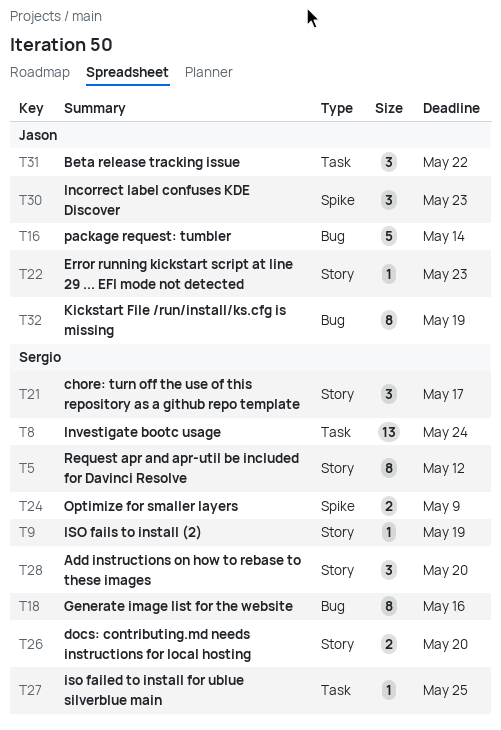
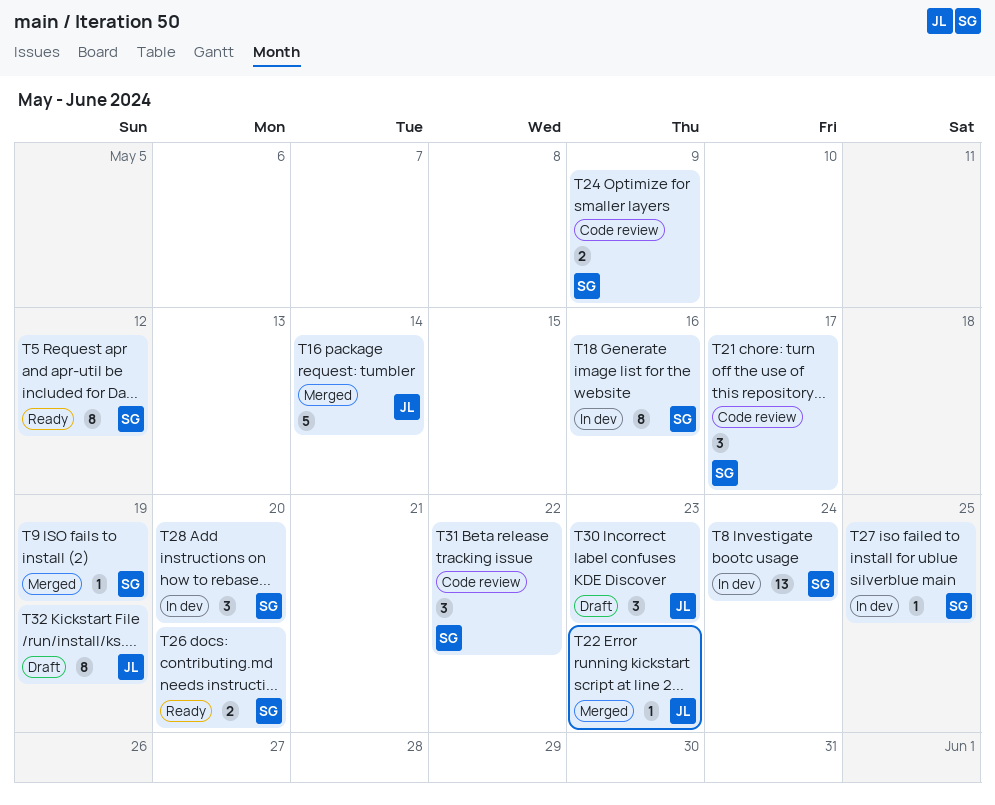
T31, owner: Jason -> Sergio

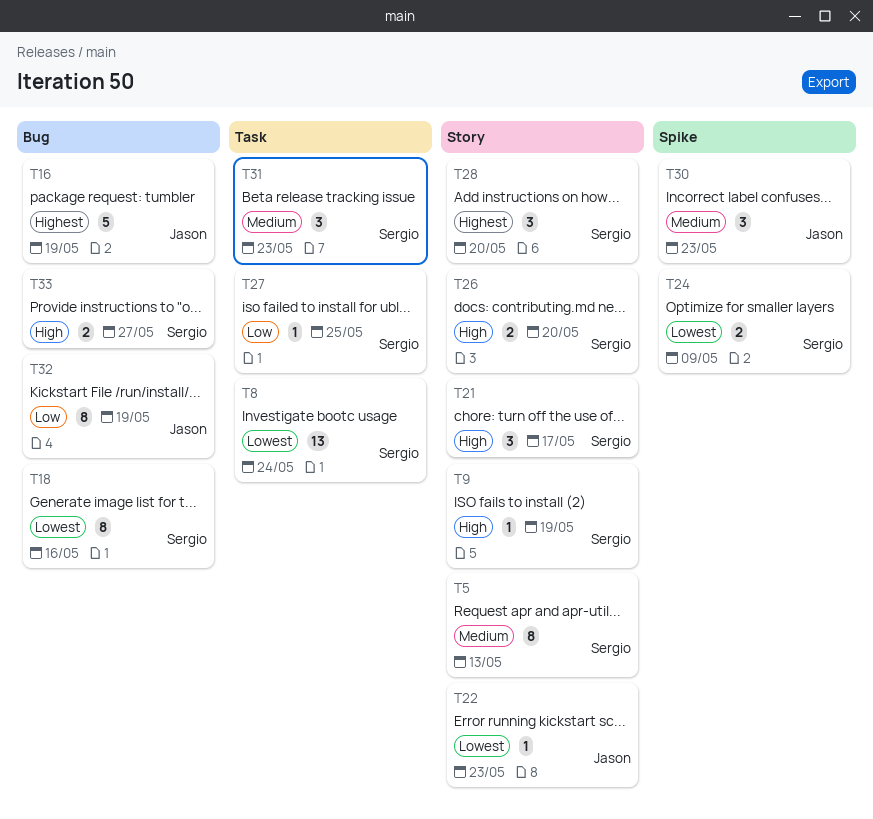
T5, due: May 12 -> May 13
T16, due: May 14 -> May 19
T31, due: May 22 -> May 23
T33: none -> present

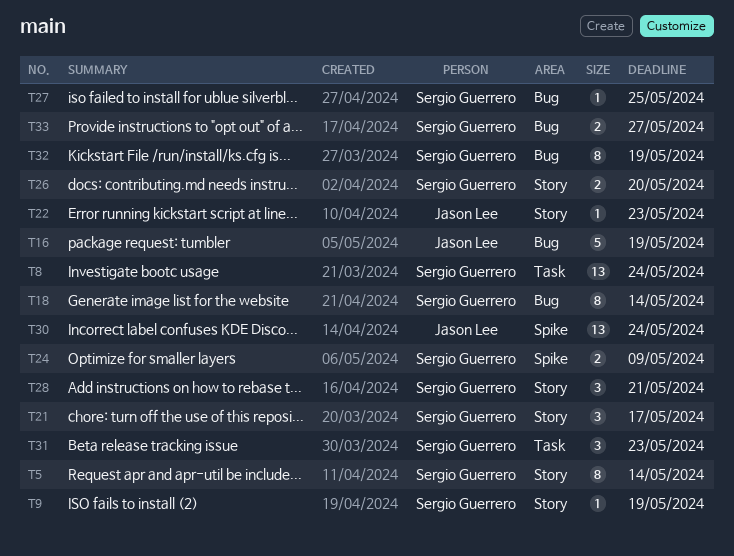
T5, due: May 13 -> May 14
T18, due: May 16 -> May 14
T27, label: Task -> Bug
T28, due: May 20 -> May 21
T30, estimate: 3 -> 13
T30, due: May 23 -> May 24
T32, owner: Jason Lee -> Sergio Guerrero

